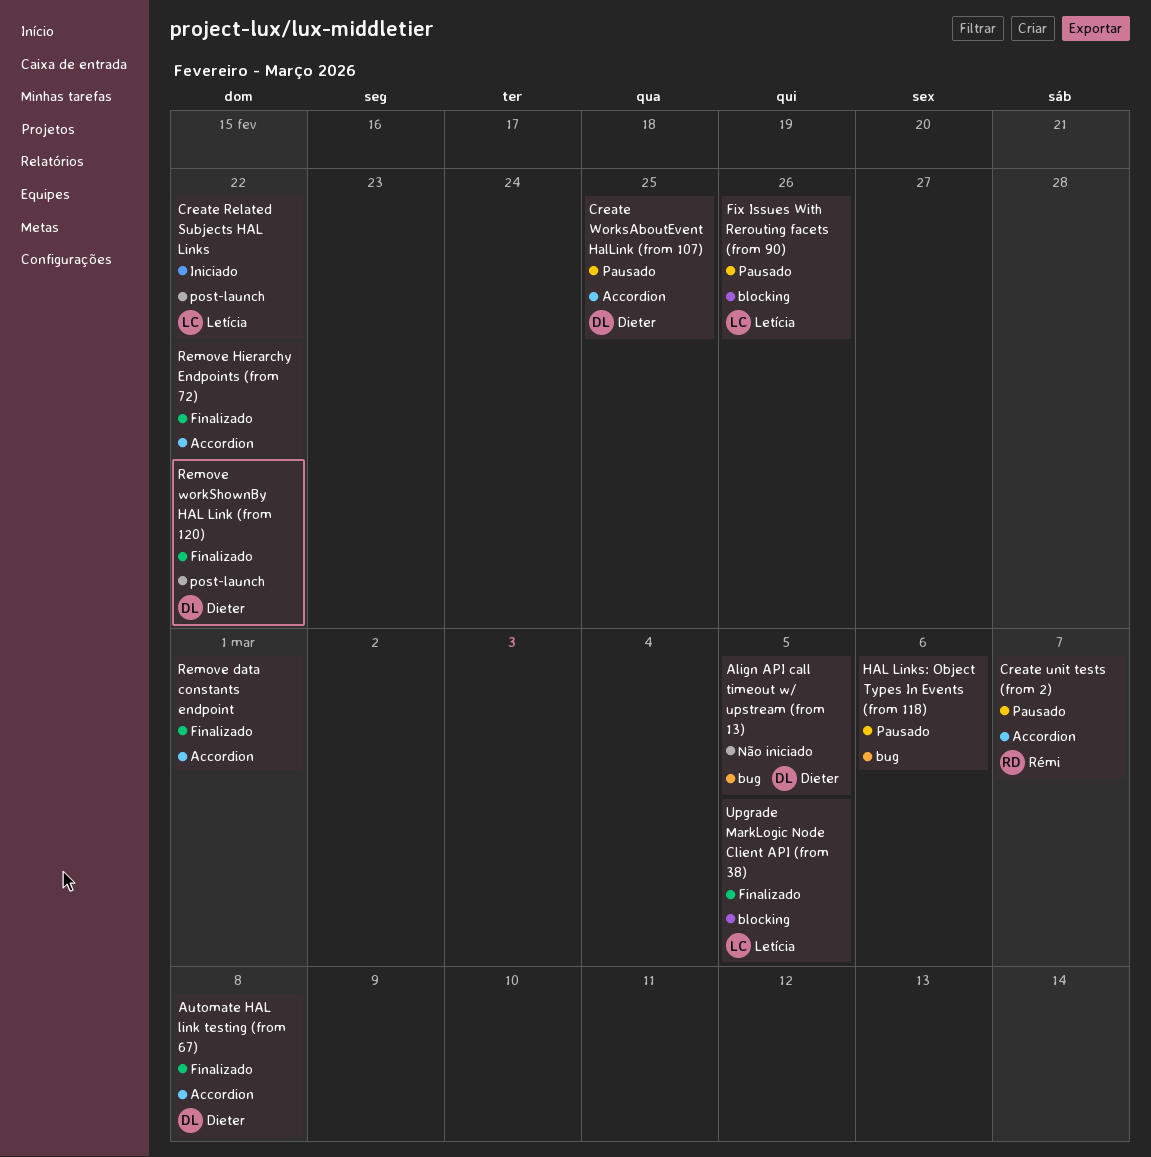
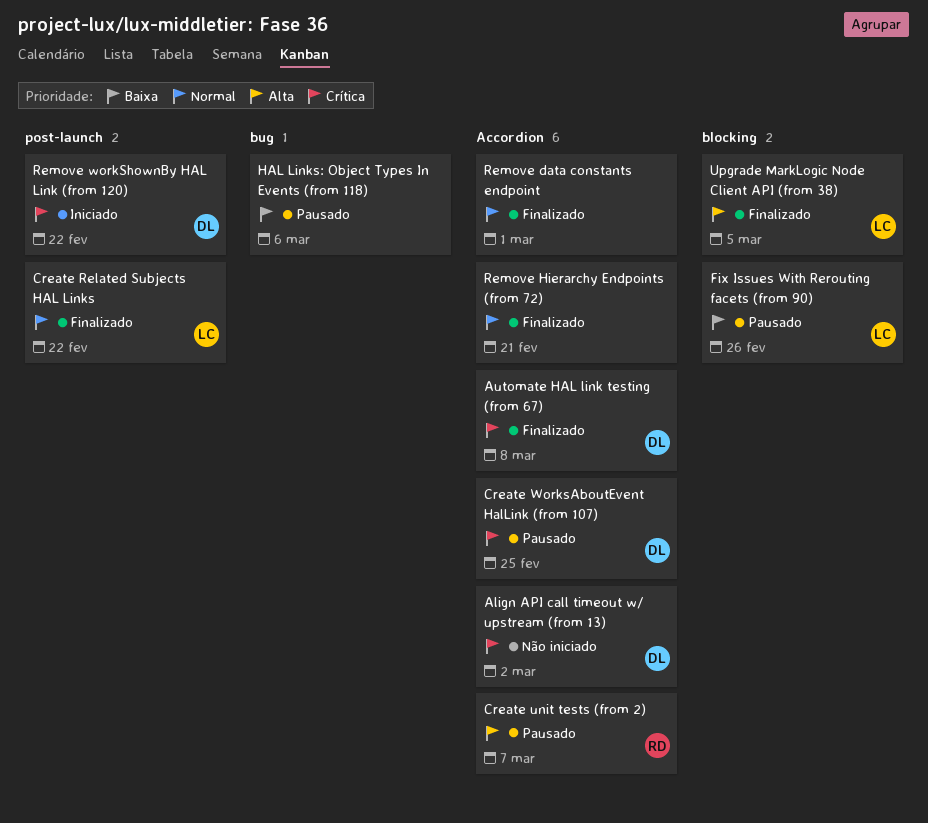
Align API call timeout w/ upstream (from 13), label: bug -> Accordion
Align API call timeout w/ upstream (from 13), due: Mar 5 -> Mar 2
Create Related Subjects HAL Links, status: Iniciado -> Finalizado
Remove Hierarchy Endpoints (from 72), due: Feb 22 -> Feb 21
Remove workShownBy HAL Link (from 120), status: Finalizado -> Iniciado

